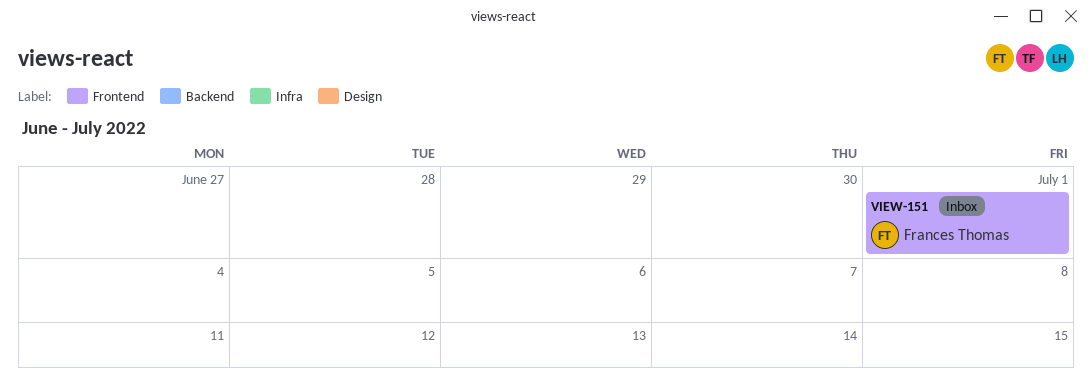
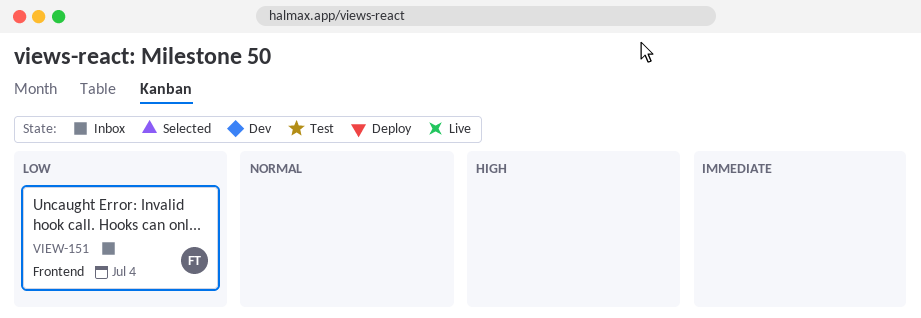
VIEW-151, due: Jul 1 -> Jul 4

